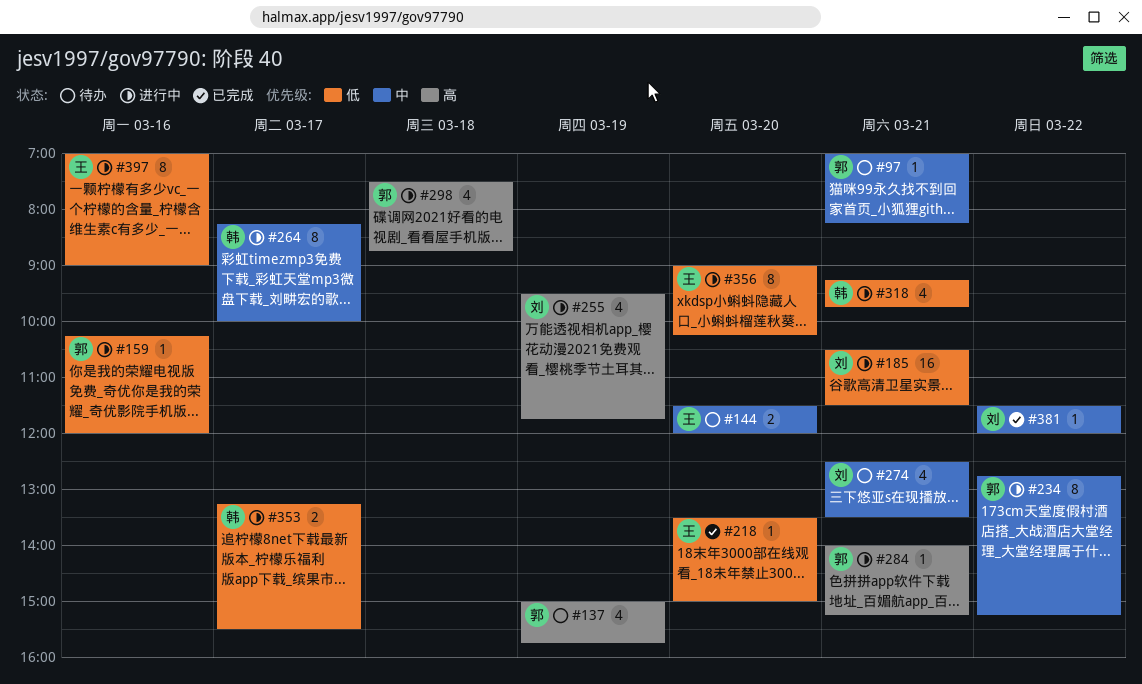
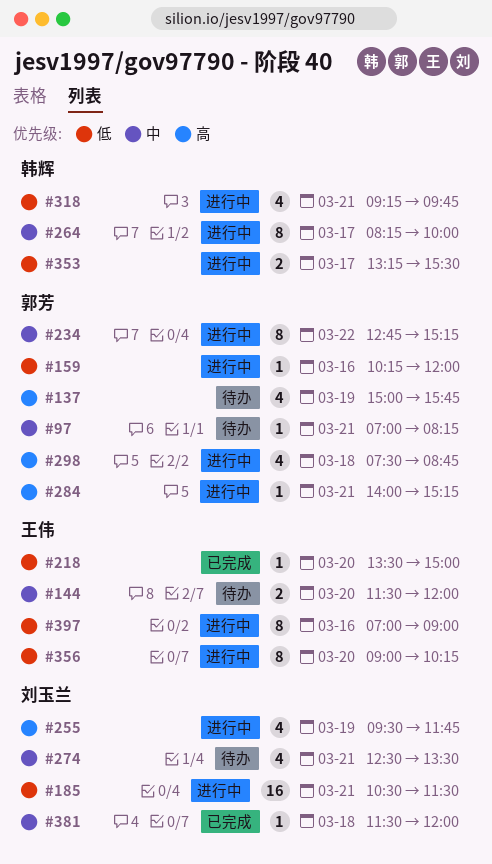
#381, day: Mar 22 -> Mar 18

